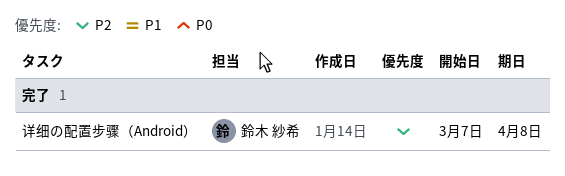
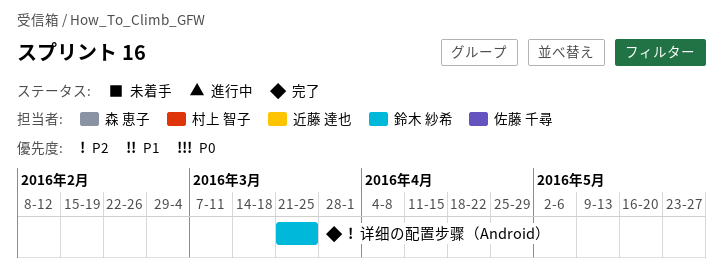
详细の配置步骤（Android）, start: Mar 7 -> Mar 21
详细の配置步骤（Android）, due: Apr 8 -> Mar 25

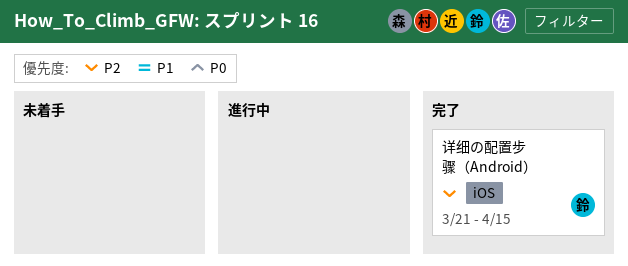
详细の配置步骤（Android）, due: Mar 25 -> Apr 15

